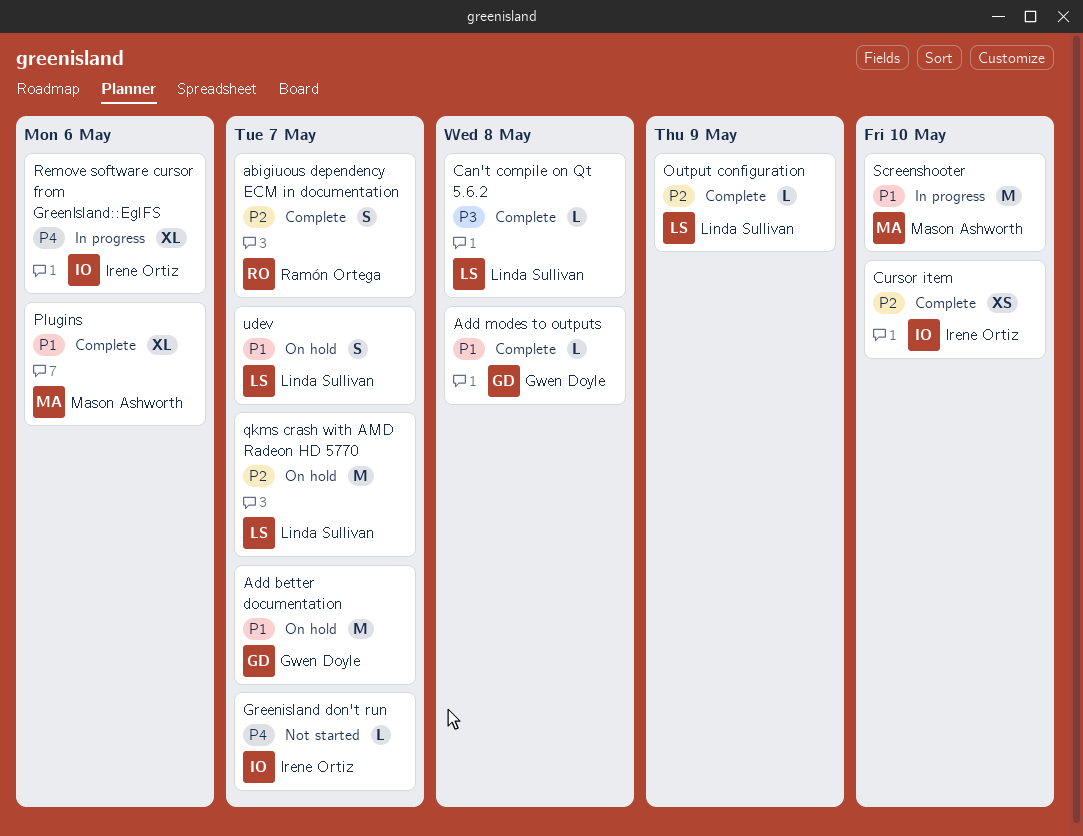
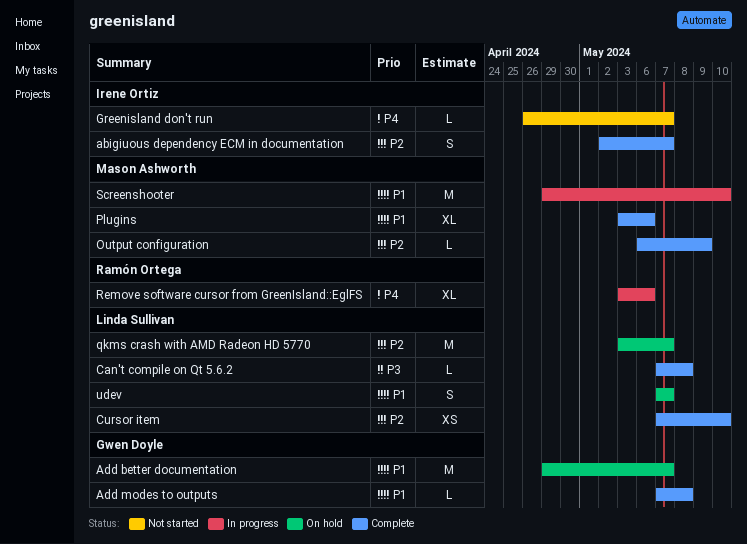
abigiuous dependency ECM in documentation, owner: Ramón Ortega -> Irene Ortiz
Cursor item, owner: Irene Ortiz -> Linda Sullivan
Output configuration, owner: Linda Sullivan -> Mason Ashworth
Remove software cursor from GreenIsland::EglFS, owner: Irene Ortiz -> Ramón Ortega

